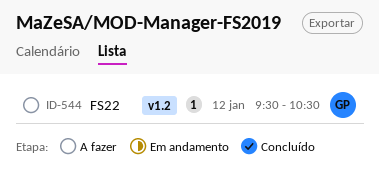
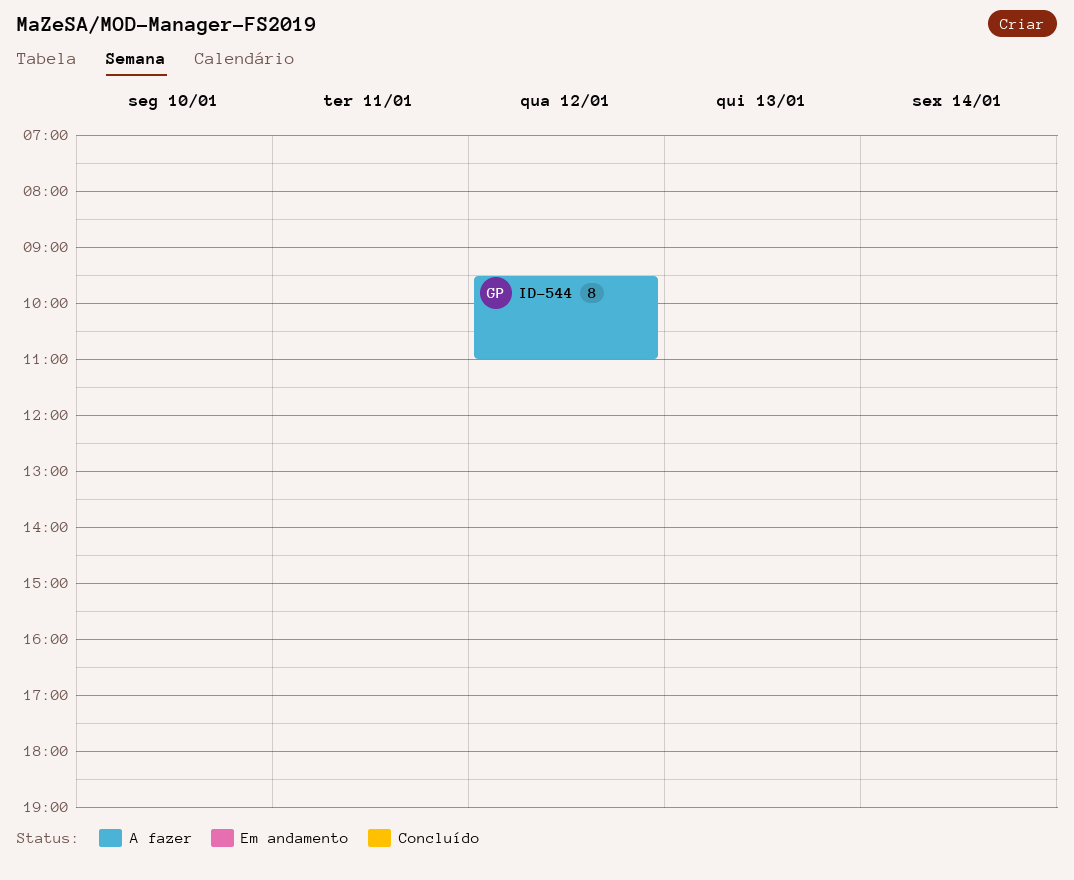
ID-544, estimate: 1 -> 8
ID-544, ends: 10:30 -> 11:00

